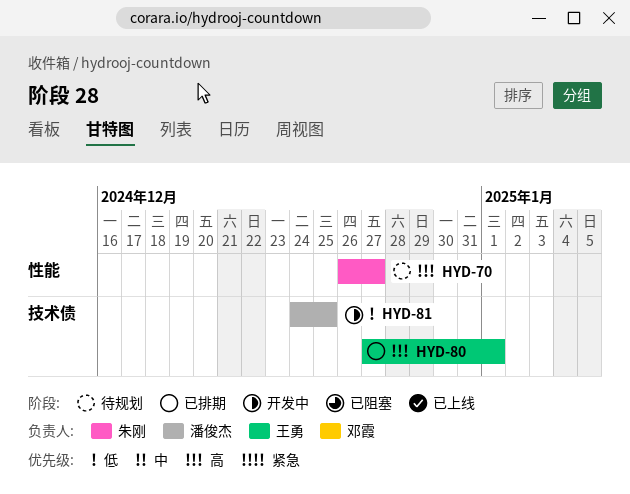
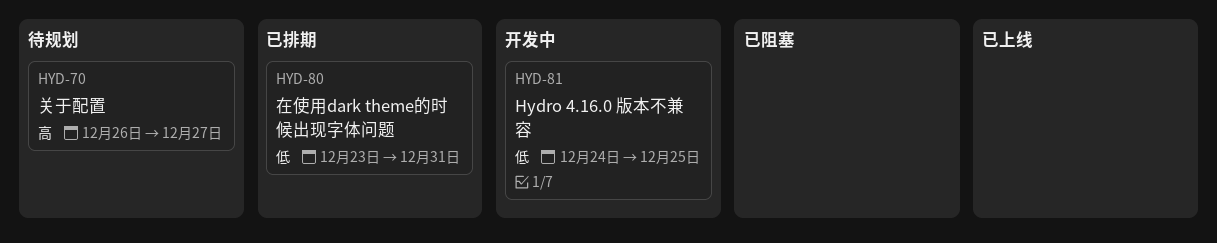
HYD-80, priority: 高 -> 低
HYD-80, start: Dec 27 -> Dec 23
HYD-80, due: Jan 1 -> Dec 31

